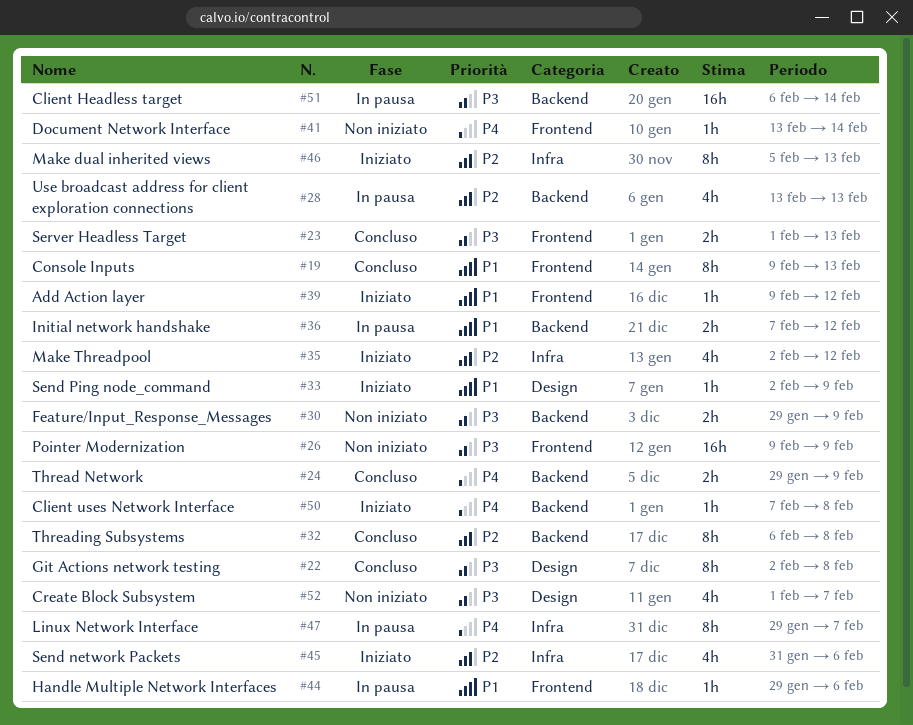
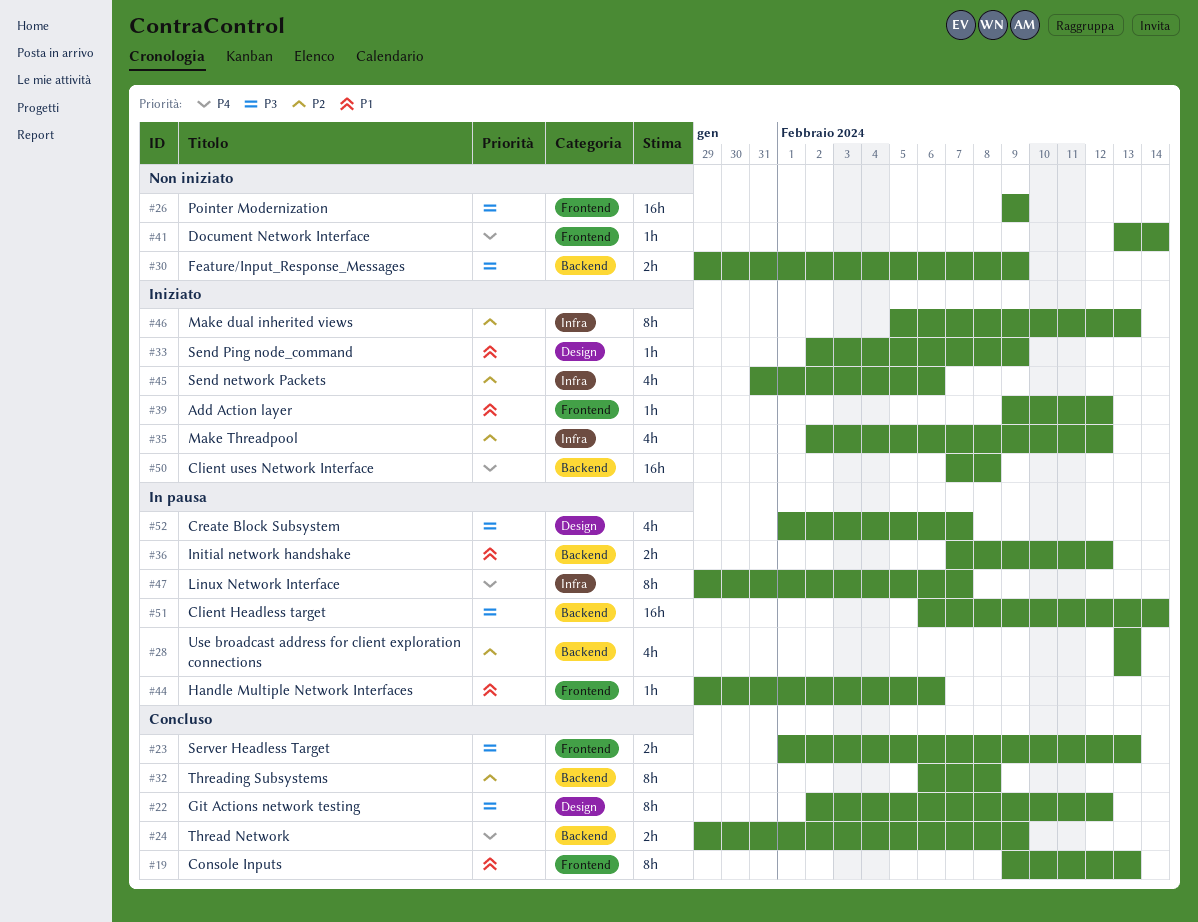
#22, due: Feb 8 -> Feb 12
#50, estimate: 1h -> 16h
#52, status: Non iniziato -> In pausa

